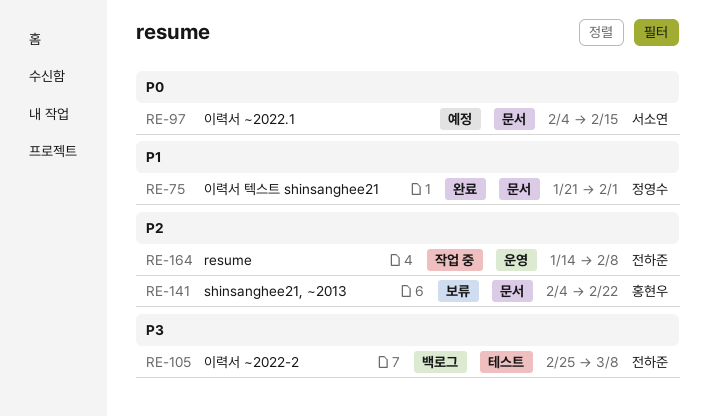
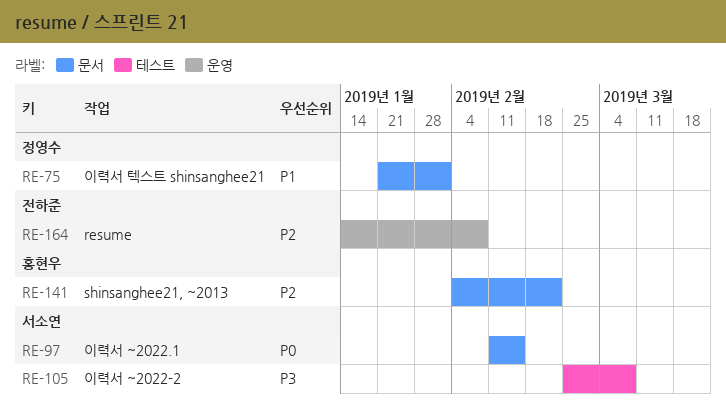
RE-97, start: Feb 4 -> Feb 11
RE-105, owner: 전하준 -> 서소연

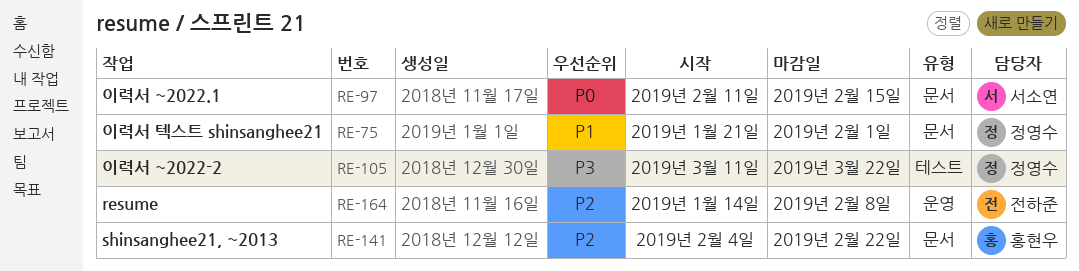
RE-105, owner: 서소연 -> 정영수
RE-105, start: Feb 25 -> Mar 11
RE-105, due: Mar 8 -> Mar 22

